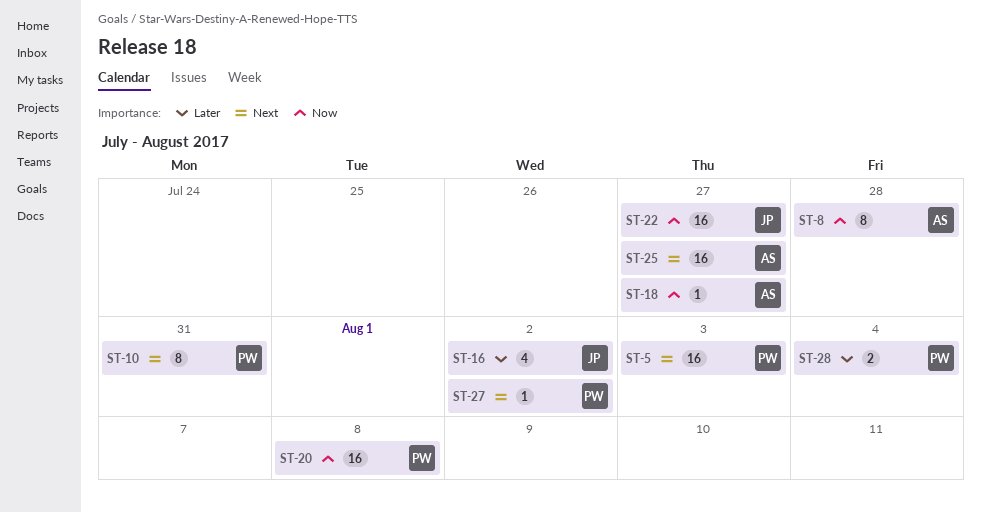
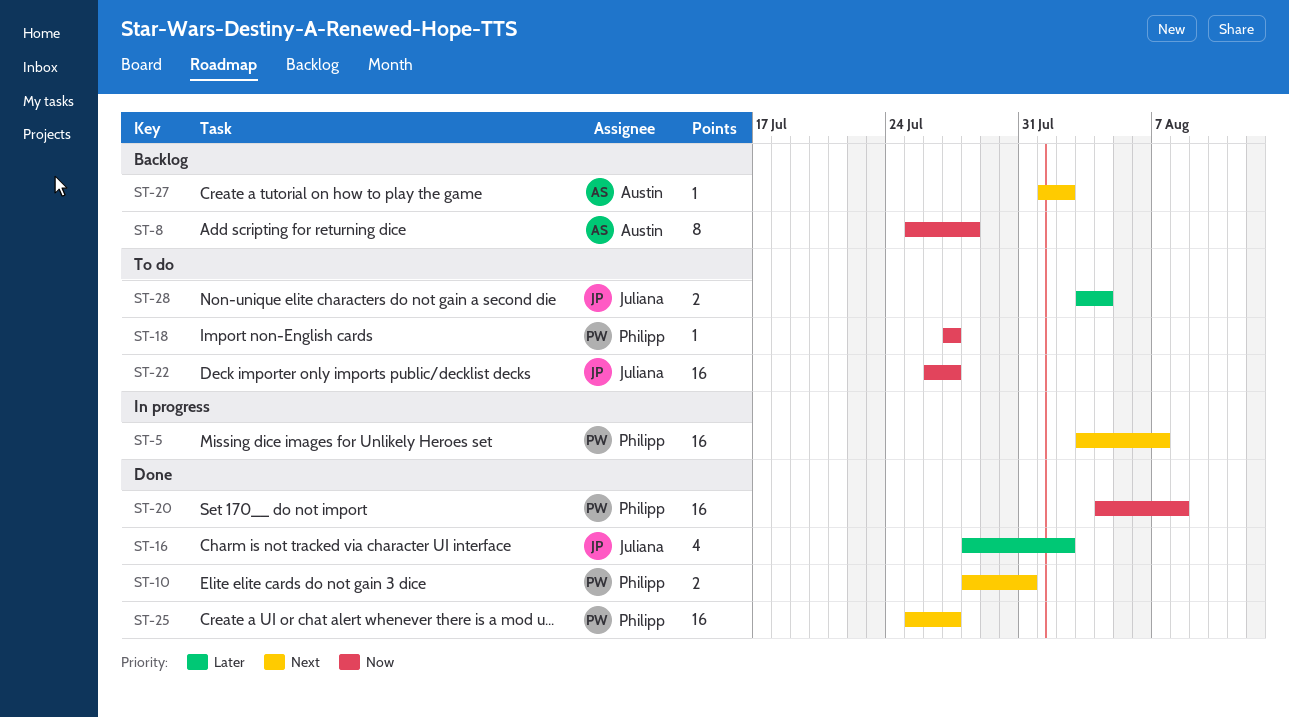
ST-5, due: Aug 3 -> Aug 7
ST-10, estimate: 8 -> 2
ST-18, owner: Austin -> Philipp
ST-25, owner: Austin -> Philipp
ST-27, owner: Philipp -> Austin
ST-28, owner: Philipp -> Juliana

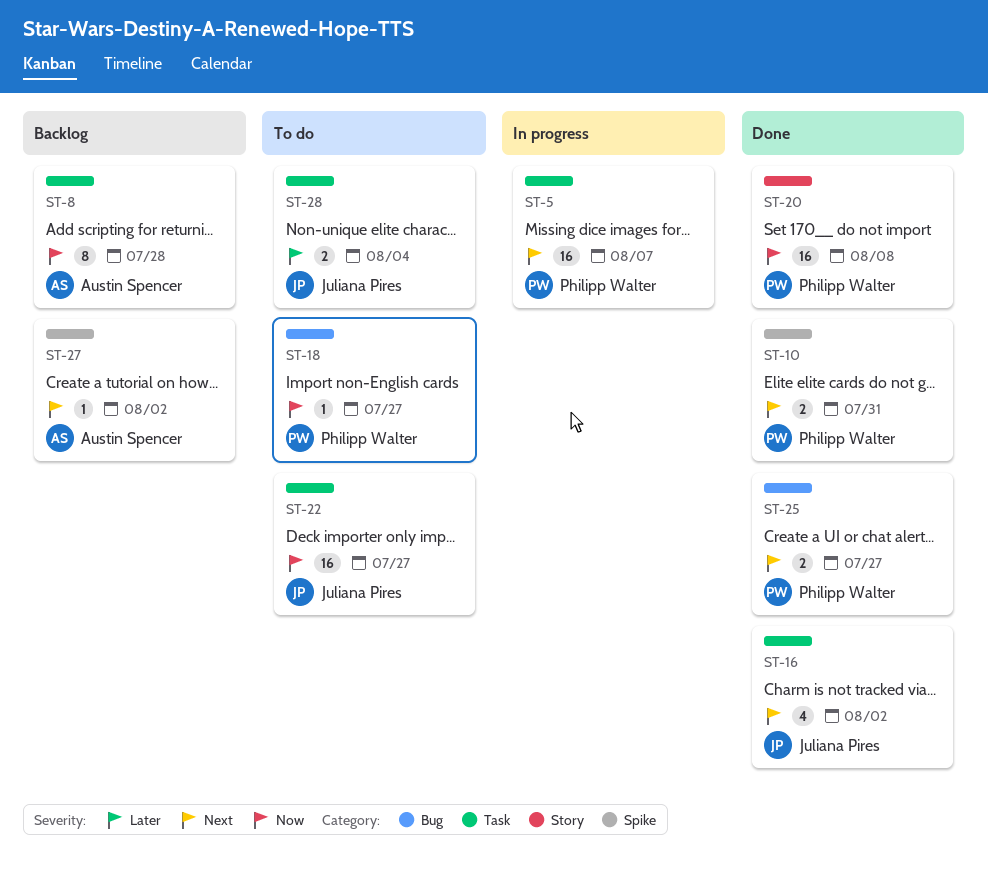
ST-16, priority: Later -> Next
ST-25, estimate: 16 -> 2

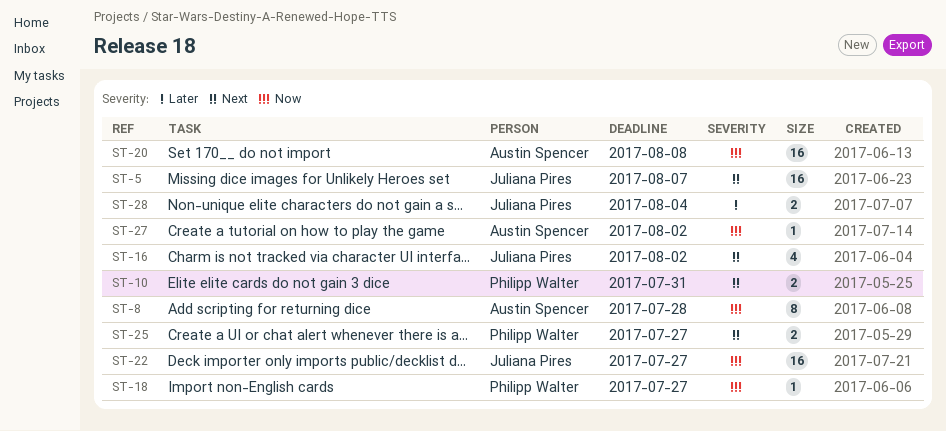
ST-5, owner: Philipp Walter -> Juliana Pires
ST-20, owner: Philipp Walter -> Austin Spencer
ST-27, priority: Next -> Now

